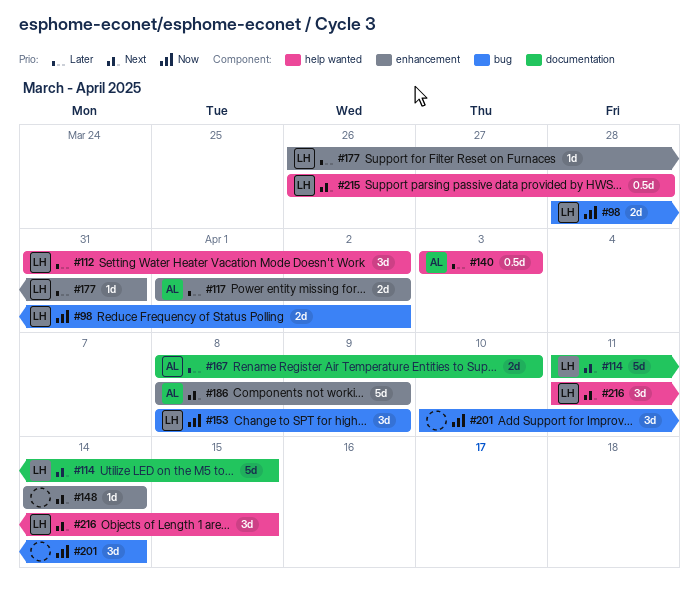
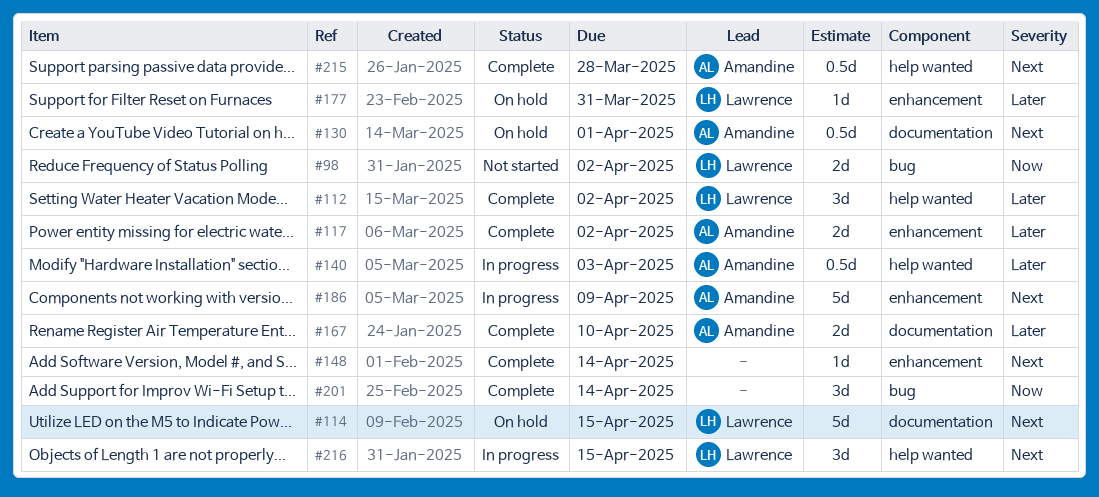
#130: none -> present
#153: present -> none
#215, owner: Lawrence -> Amandine

